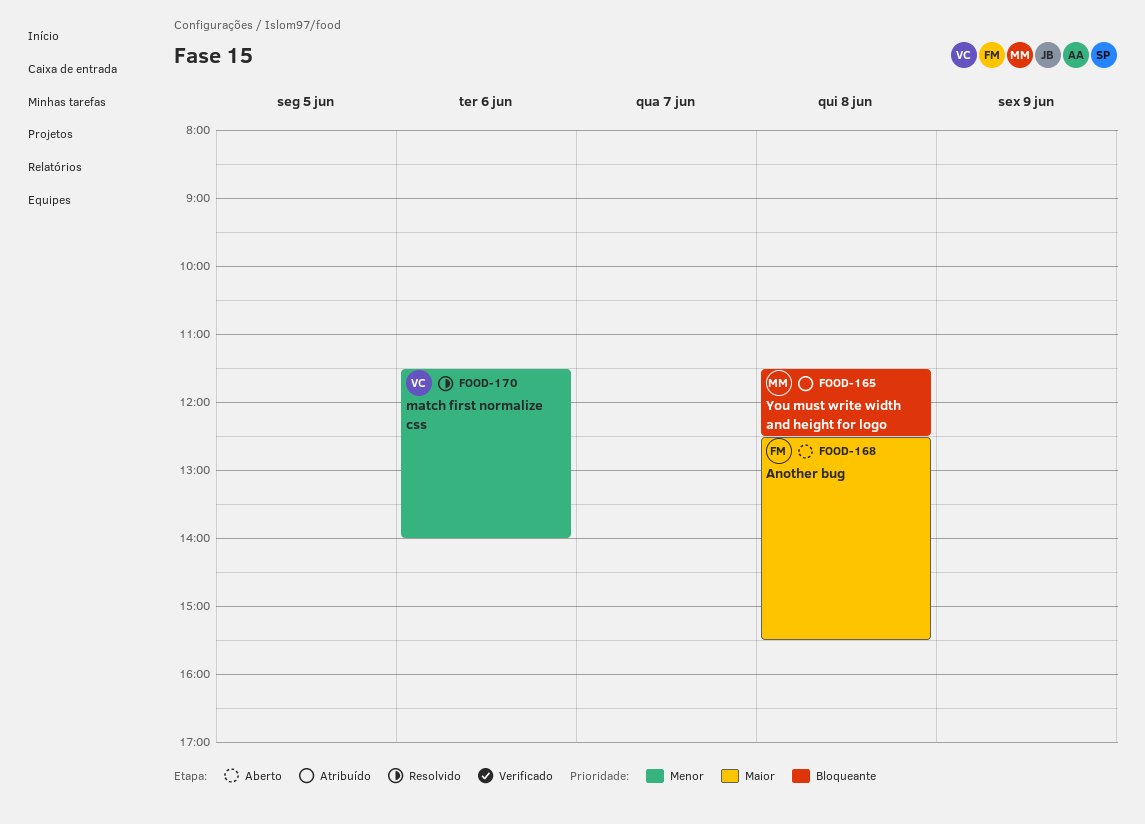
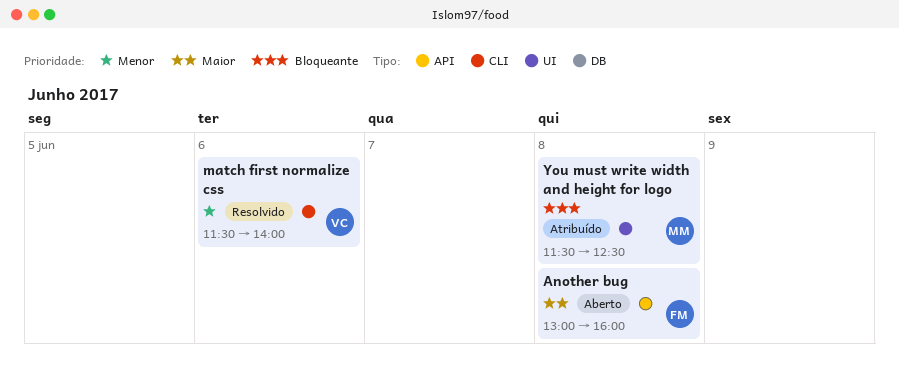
Another bug, begins: 12:30 -> 13:00
Another bug, ends: 15:30 -> 16:00

